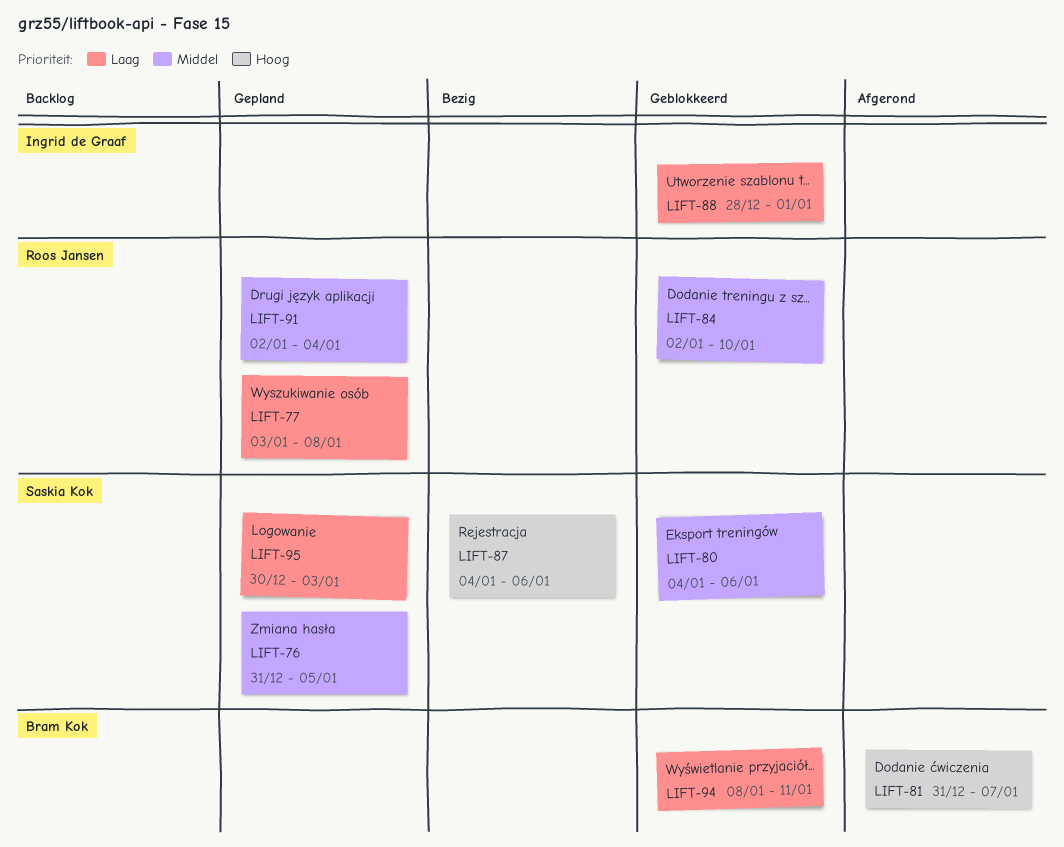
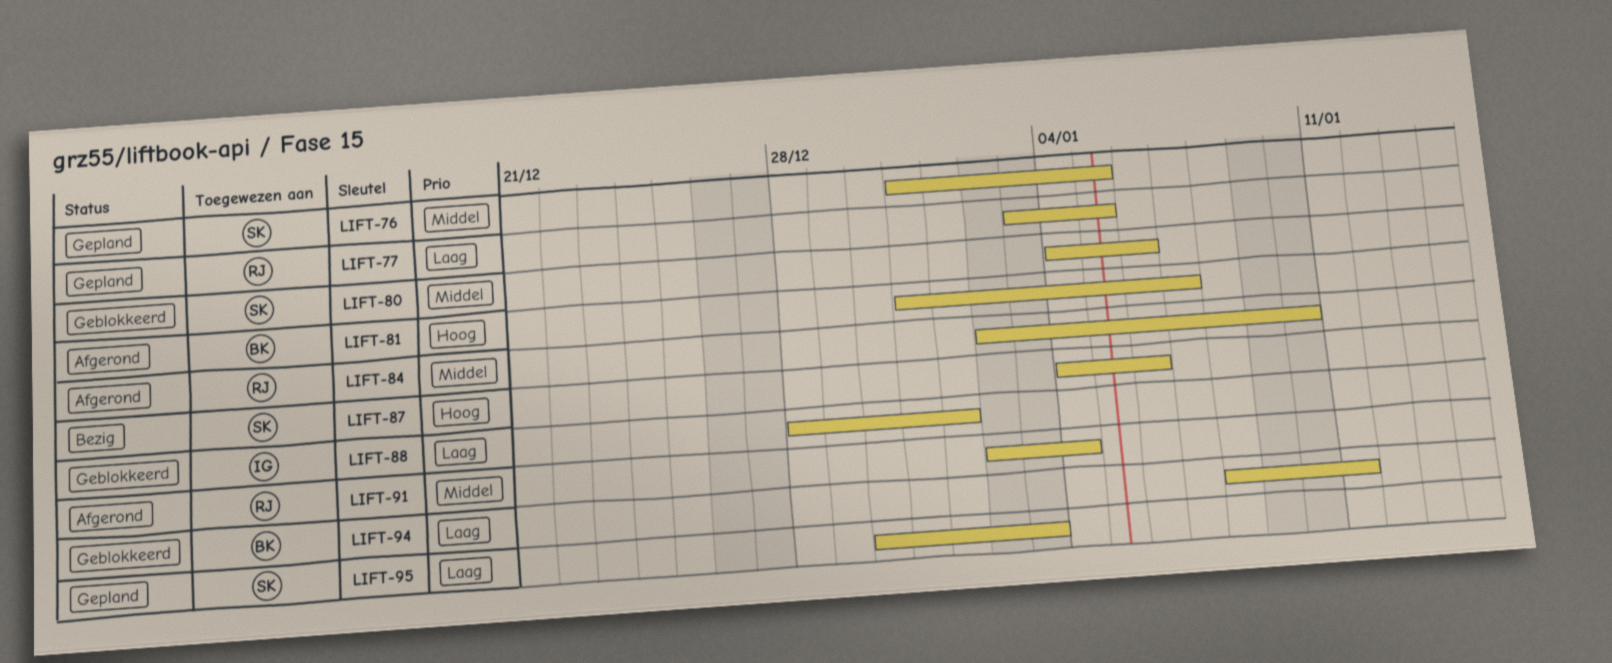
LIFT-77, due: Jan 8 -> Jan 5
LIFT-84, status: Geblokkeerd -> Afgerond
LIFT-91, status: Gepland -> Afgerond

